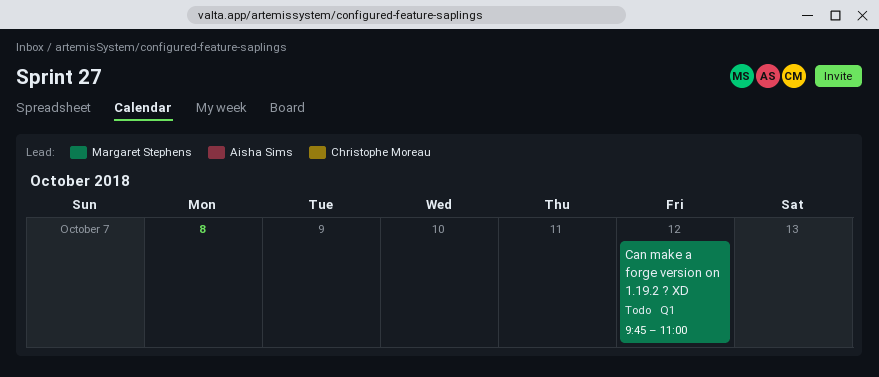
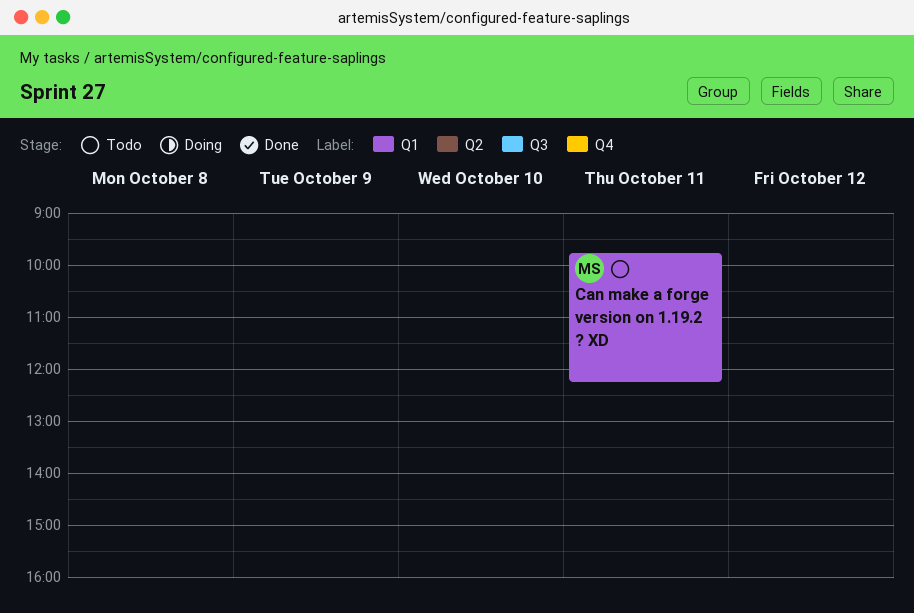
Can make a forge version on 1.19.2 ? XD, day: Oct 12 -> Oct 11
Can make a forge version on 1.19.2 ? XD, ends: 11:00 -> 12:15

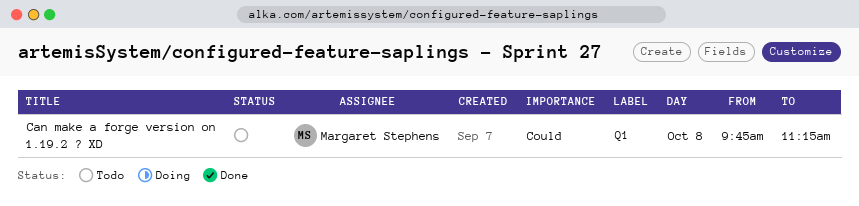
Can make a forge version on 1.19.2 ? XD, day: Oct 11 -> Oct 8
Can make a forge version on 1.19.2 ? XD, ends: 12:15 -> 11:15

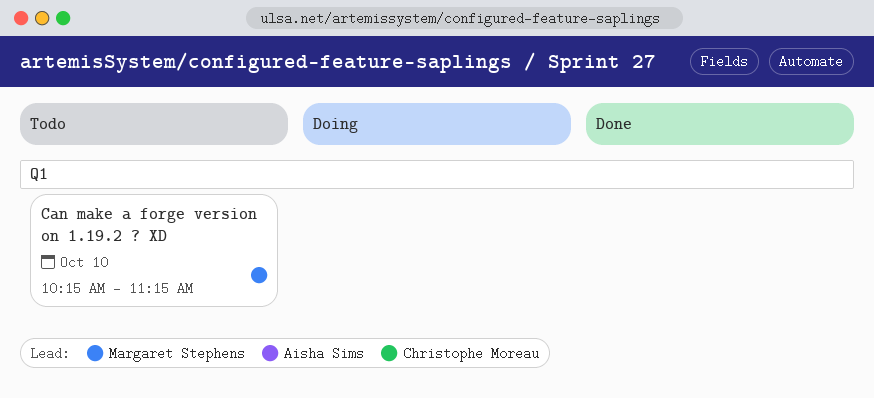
Can make a forge version on 1.19.2 ? XD, day: Oct 8 -> Oct 10
Can make a forge version on 1.19.2 ? XD, begins: 09:45 -> 10:15

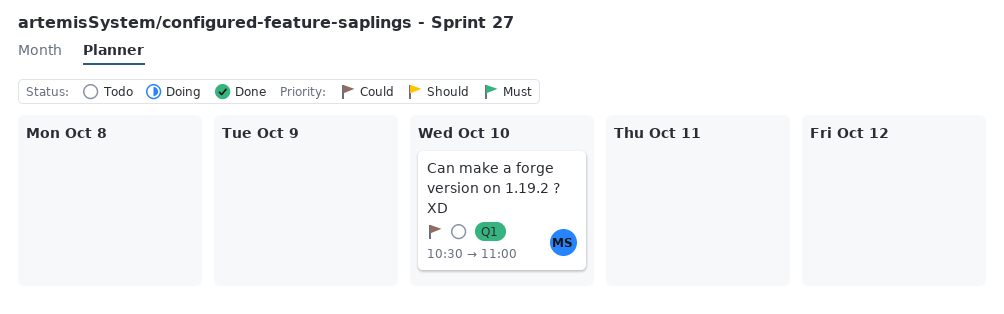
Can make a forge version on 1.19.2 ? XD, begins: 10:15 -> 10:30
Can make a forge version on 1.19.2 ? XD, ends: 11:15 -> 11:00

